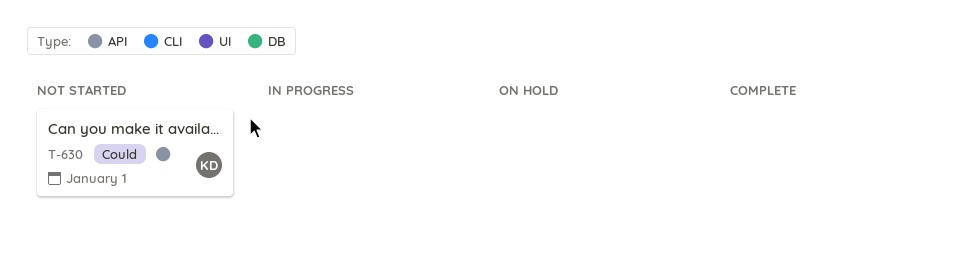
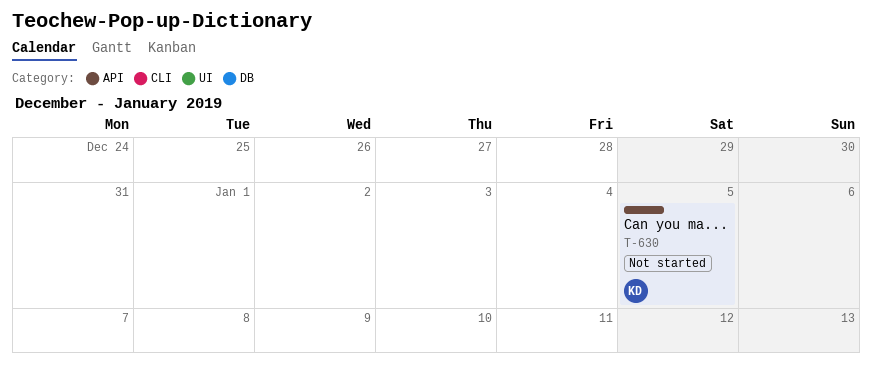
T-630, due: Jan 1 -> Jan 5

